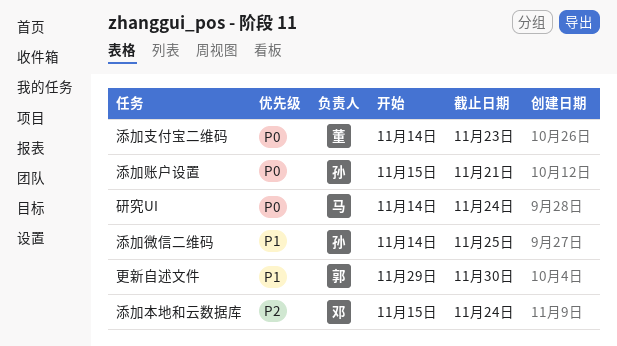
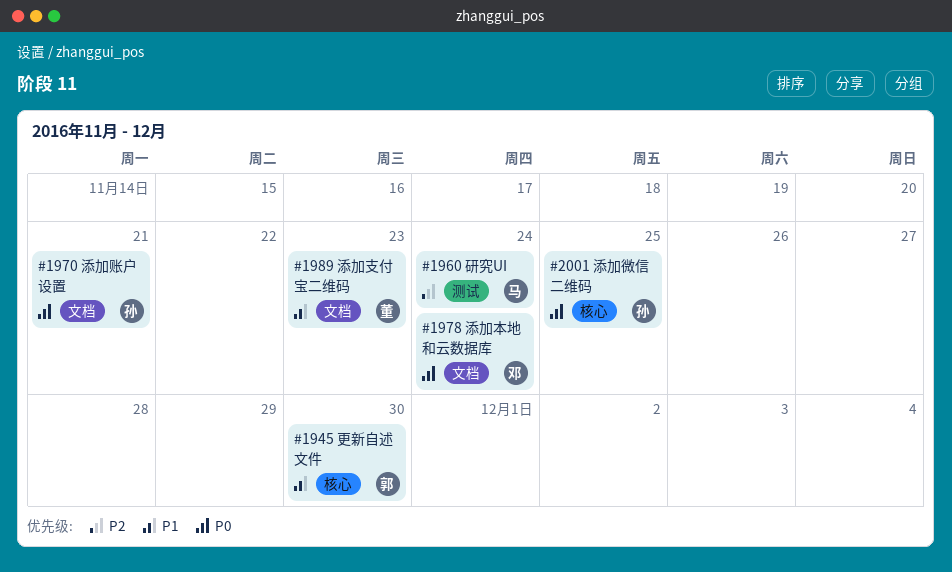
添加微信二维码, priority: P1 -> P0
添加支付宝二维码, priority: P0 -> P1
添加本地和云数据库, priority: P2 -> P0
研究UI, priority: P0 -> P2

